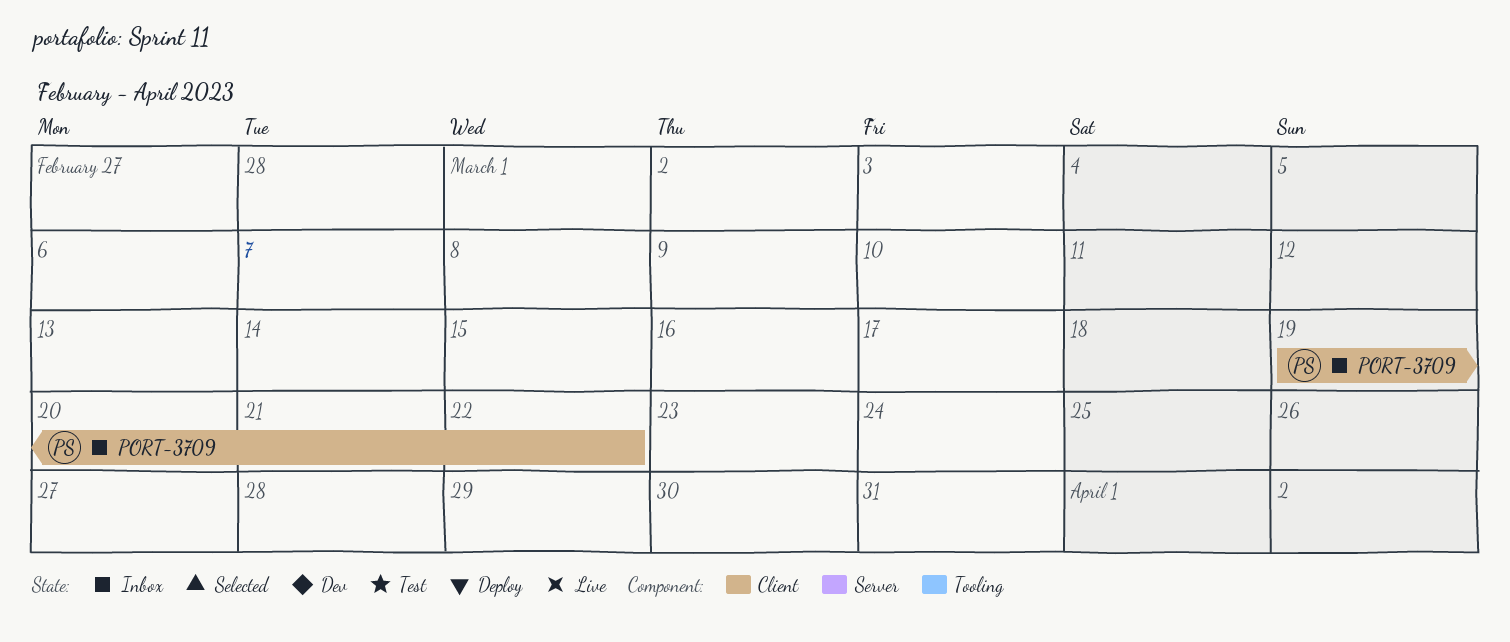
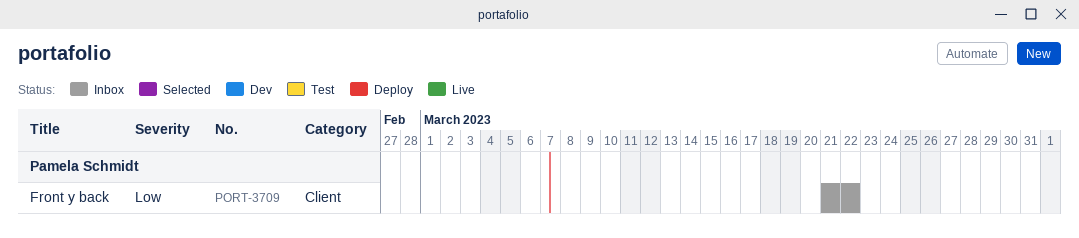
PORT-3709, start: Mar 19 -> Mar 21

